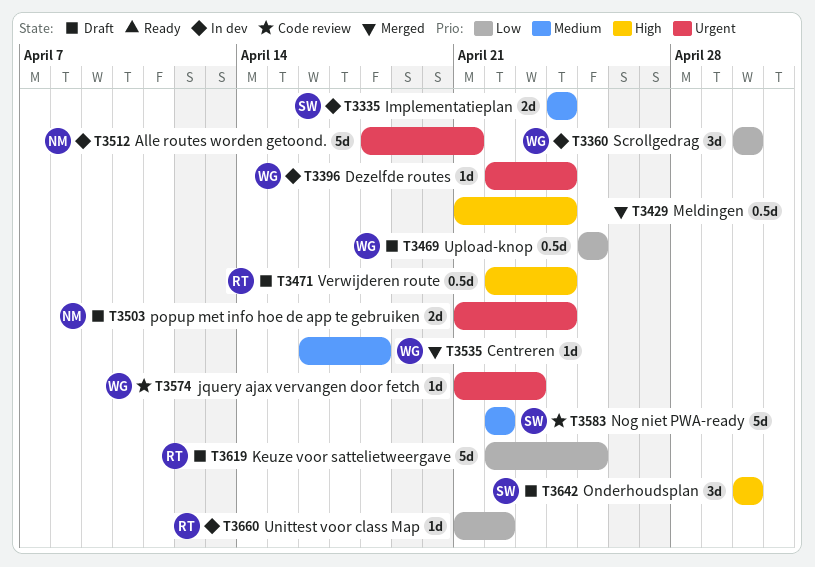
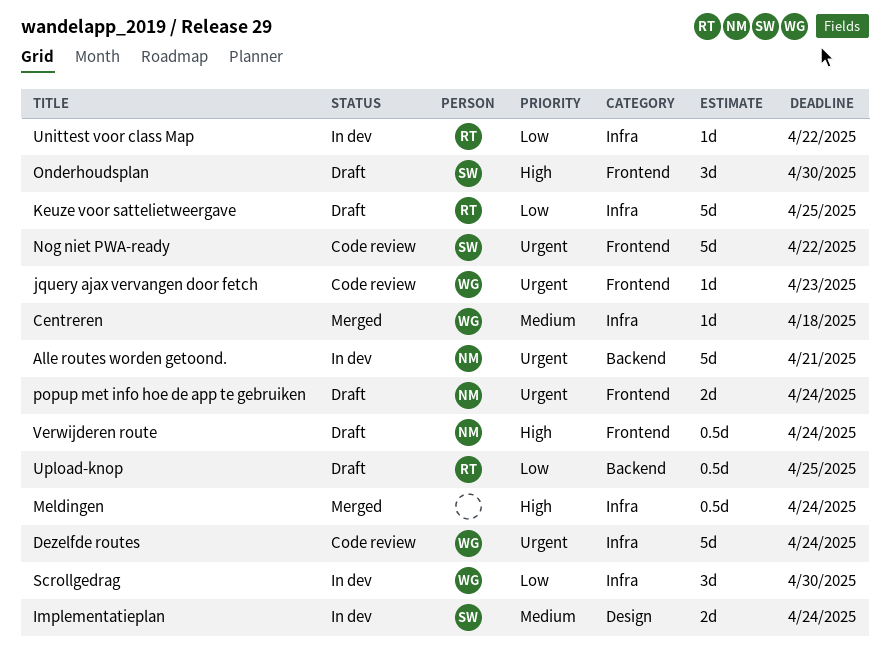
Dezelfde routes, status: In dev -> Code review
Dezelfde routes, estimate: 1d -> 5d
Nog niet PWA-ready, priority: Medium -> Urgent
Upload-knop, owner: WG -> RT
Verwijderen route, owner: RT -> NM

